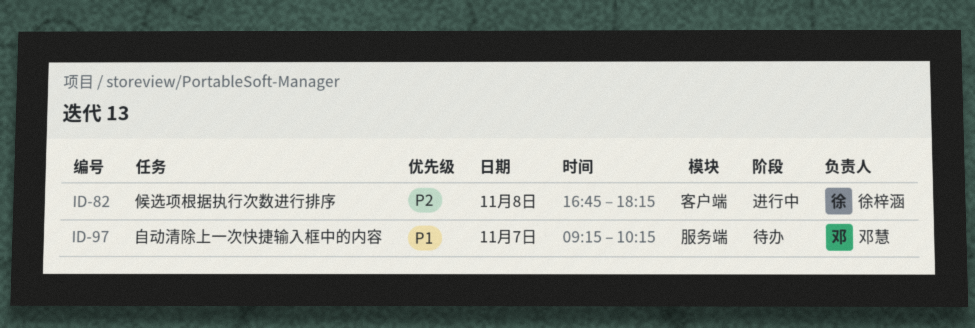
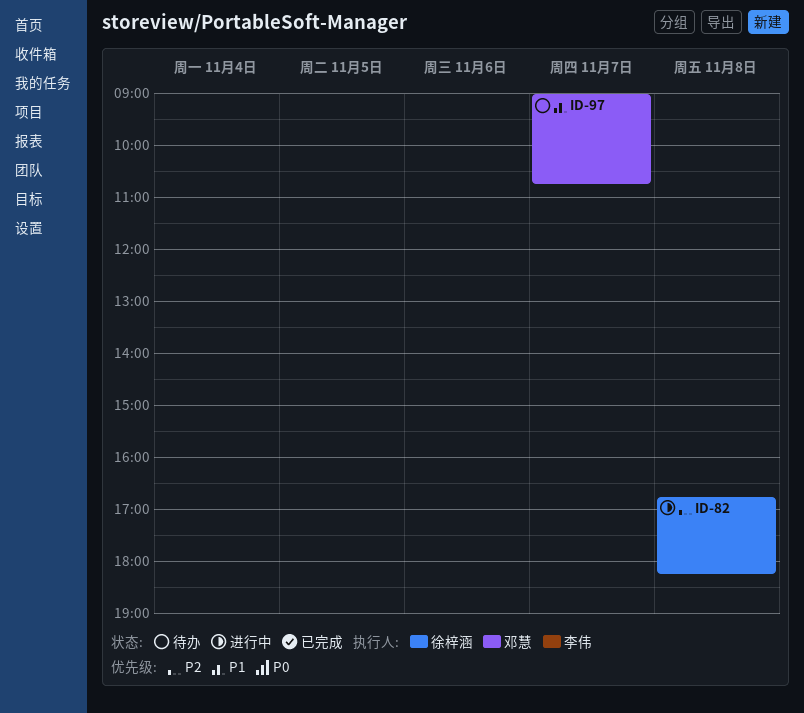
ID-97, begins: 09:15 -> 09:00
ID-97, ends: 10:15 -> 10:45

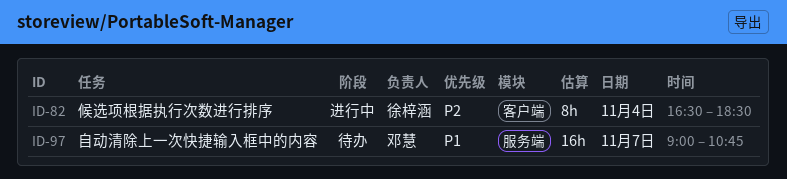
ID-82, day: Nov 8 -> Nov 4
ID-82, begins: 16:45 -> 16:30
ID-82, ends: 18:15 -> 18:30

